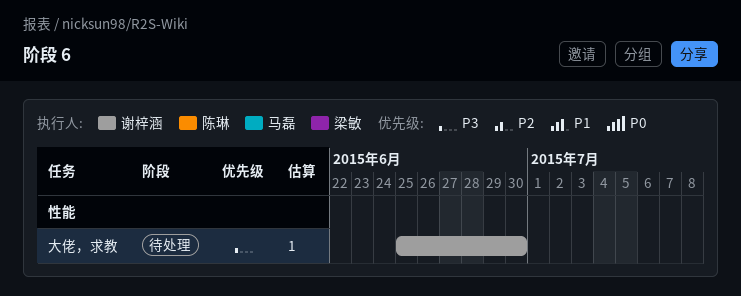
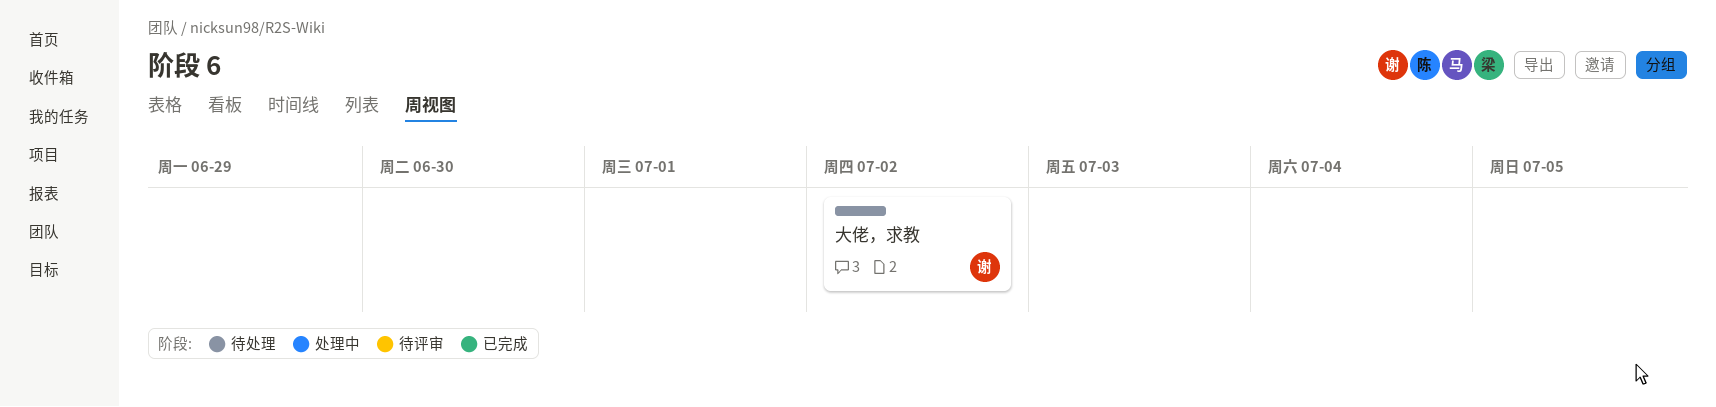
大佬，求教, due: Jun 30 -> Jul 2

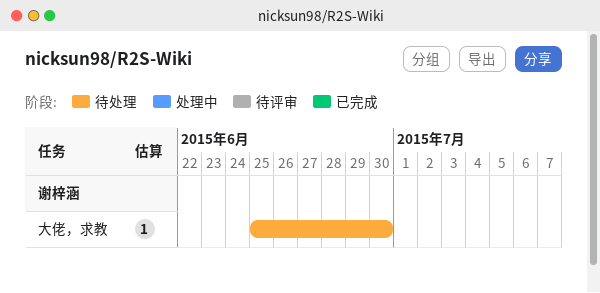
大佬，求教, due: Jul 2 -> Jun 30

